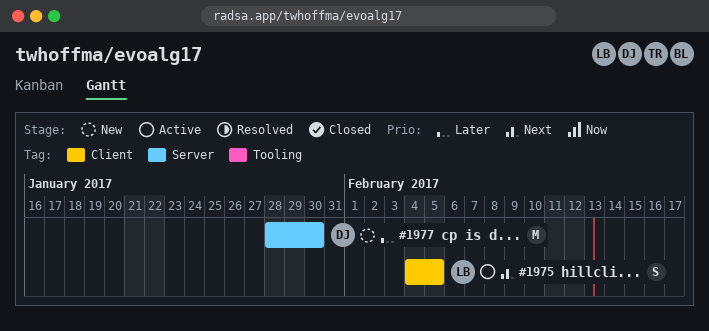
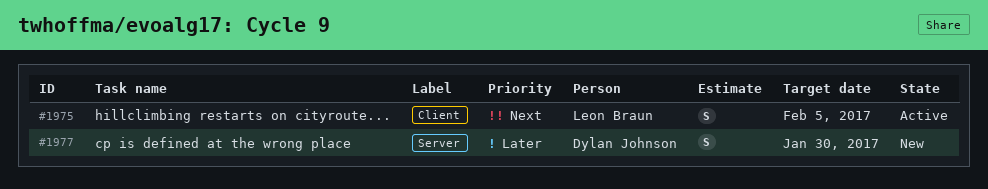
#1977, estimate: M -> S

